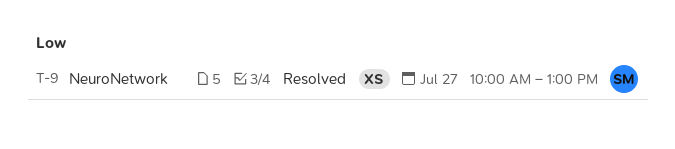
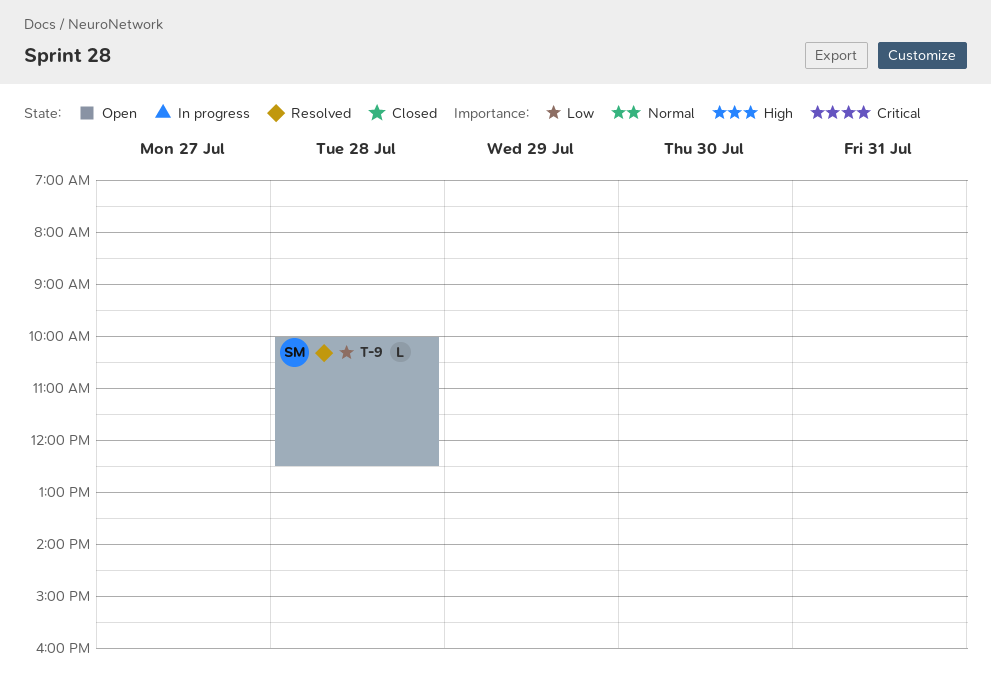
T-9, estimate: XS -> L
T-9, day: Jul 27 -> Jul 28
T-9, ends: 13:00 -> 12:30

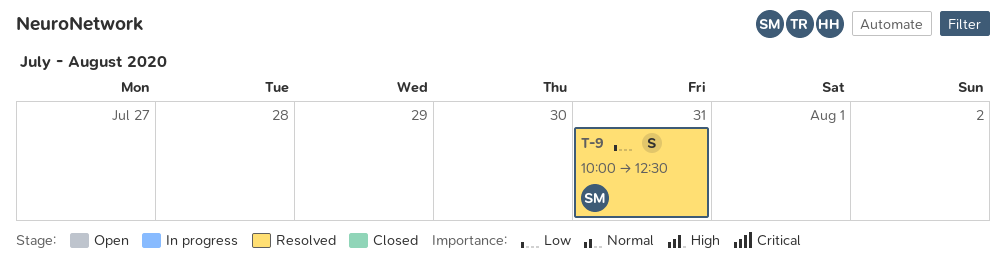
T-9, estimate: L -> S
T-9, day: Jul 28 -> Jul 31

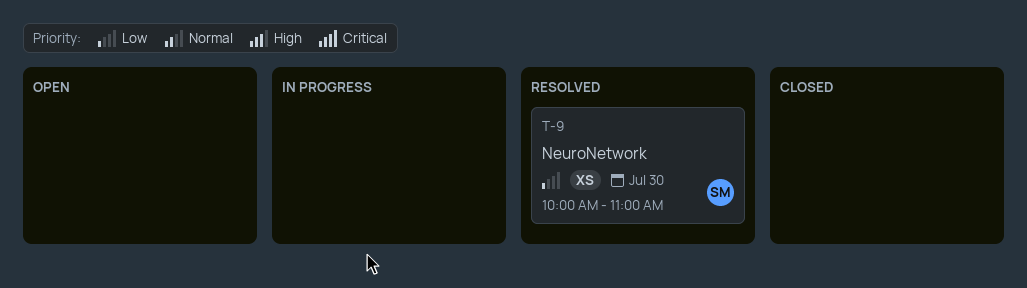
T-9, estimate: S -> XS
T-9, day: Jul 31 -> Jul 30
T-9, ends: 12:30 -> 11:00

